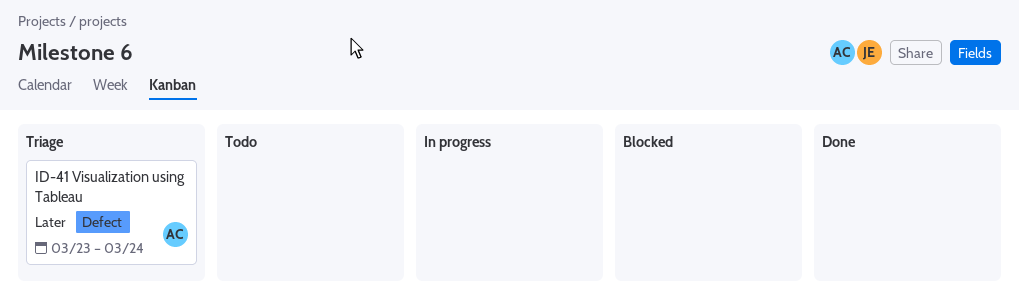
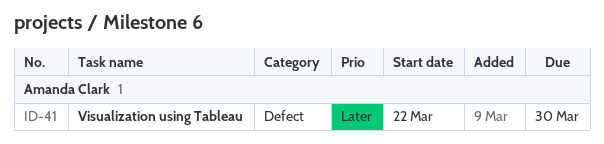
ID-41, start: Mar 23 -> Mar 22
ID-41, due: Mar 24 -> Mar 30

